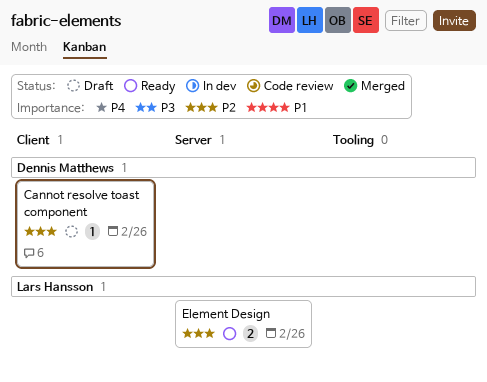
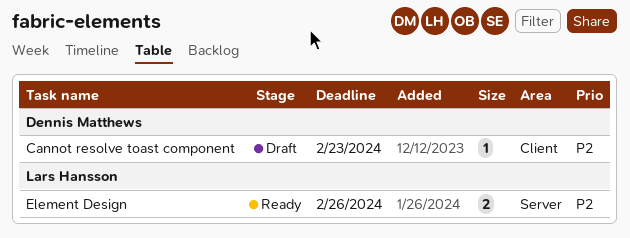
Cannot resolve toast component, due: Feb 26 -> Feb 23

